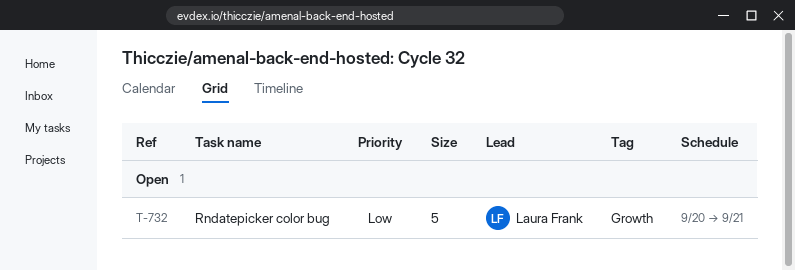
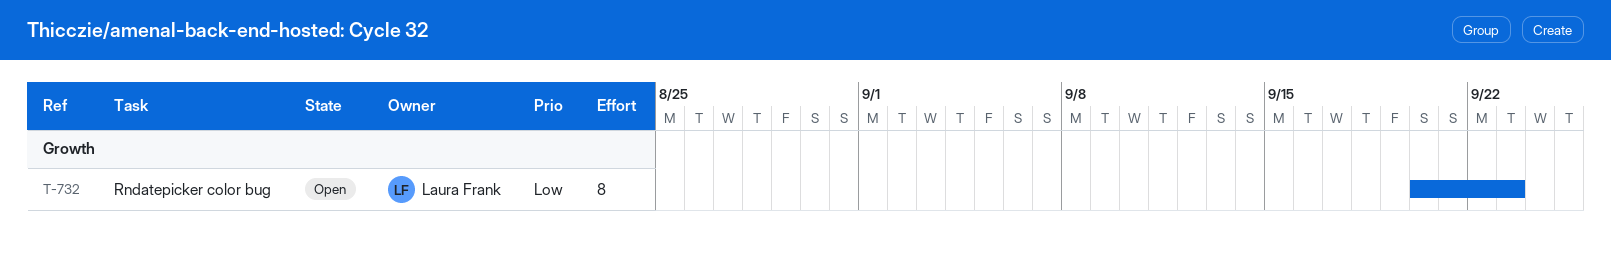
T-732, estimate: 5 -> 8
T-732, due: Sep 21 -> Sep 23

